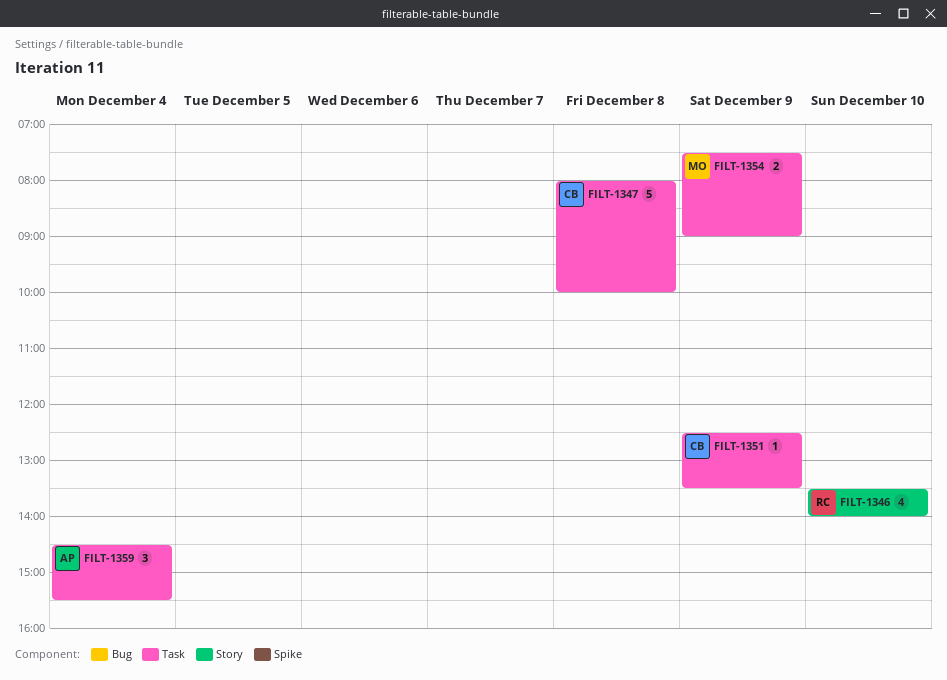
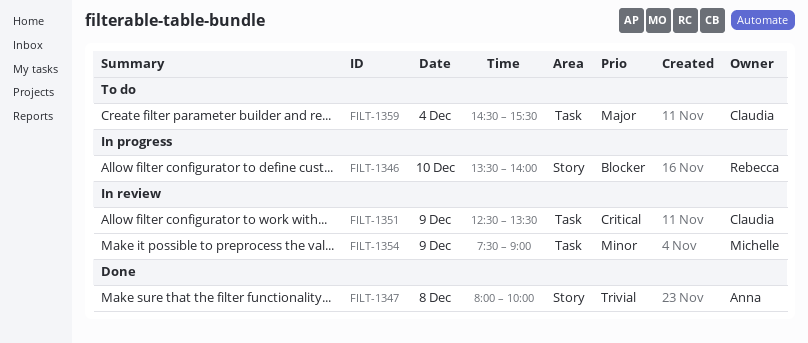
FILT-1347, owner: Claudia -> Anna
FILT-1347, label: Task -> Story
FILT-1359, owner: Anna -> Claudia

